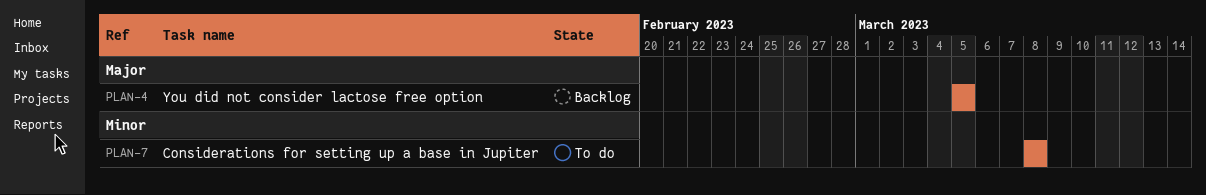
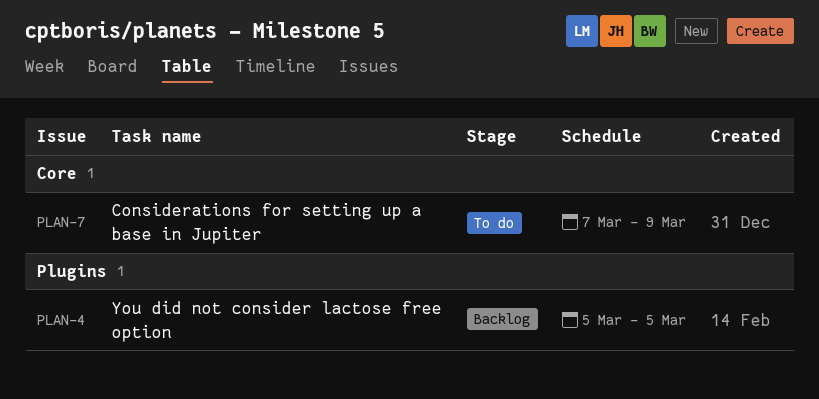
PLAN-7, start: Mar 8 -> Mar 7
PLAN-7, due: Mar 8 -> Mar 9

